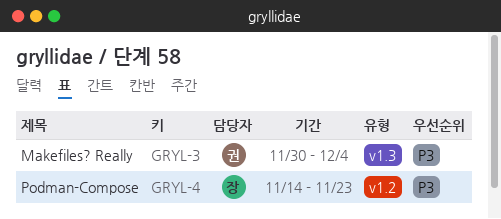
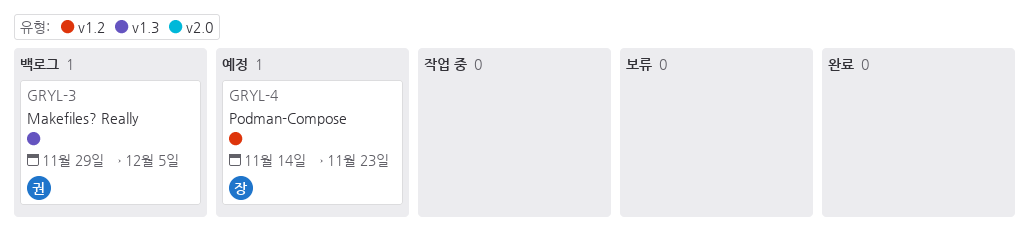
GRYL-3, start: Nov 30 -> Nov 29
GRYL-3, due: Dec 4 -> Dec 5

